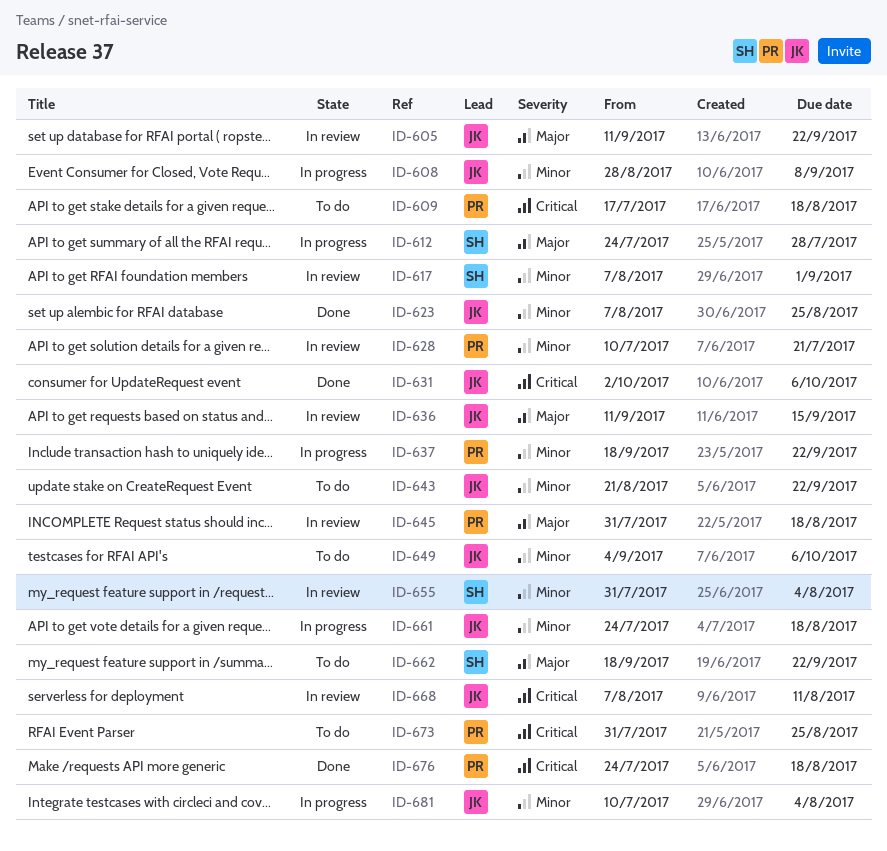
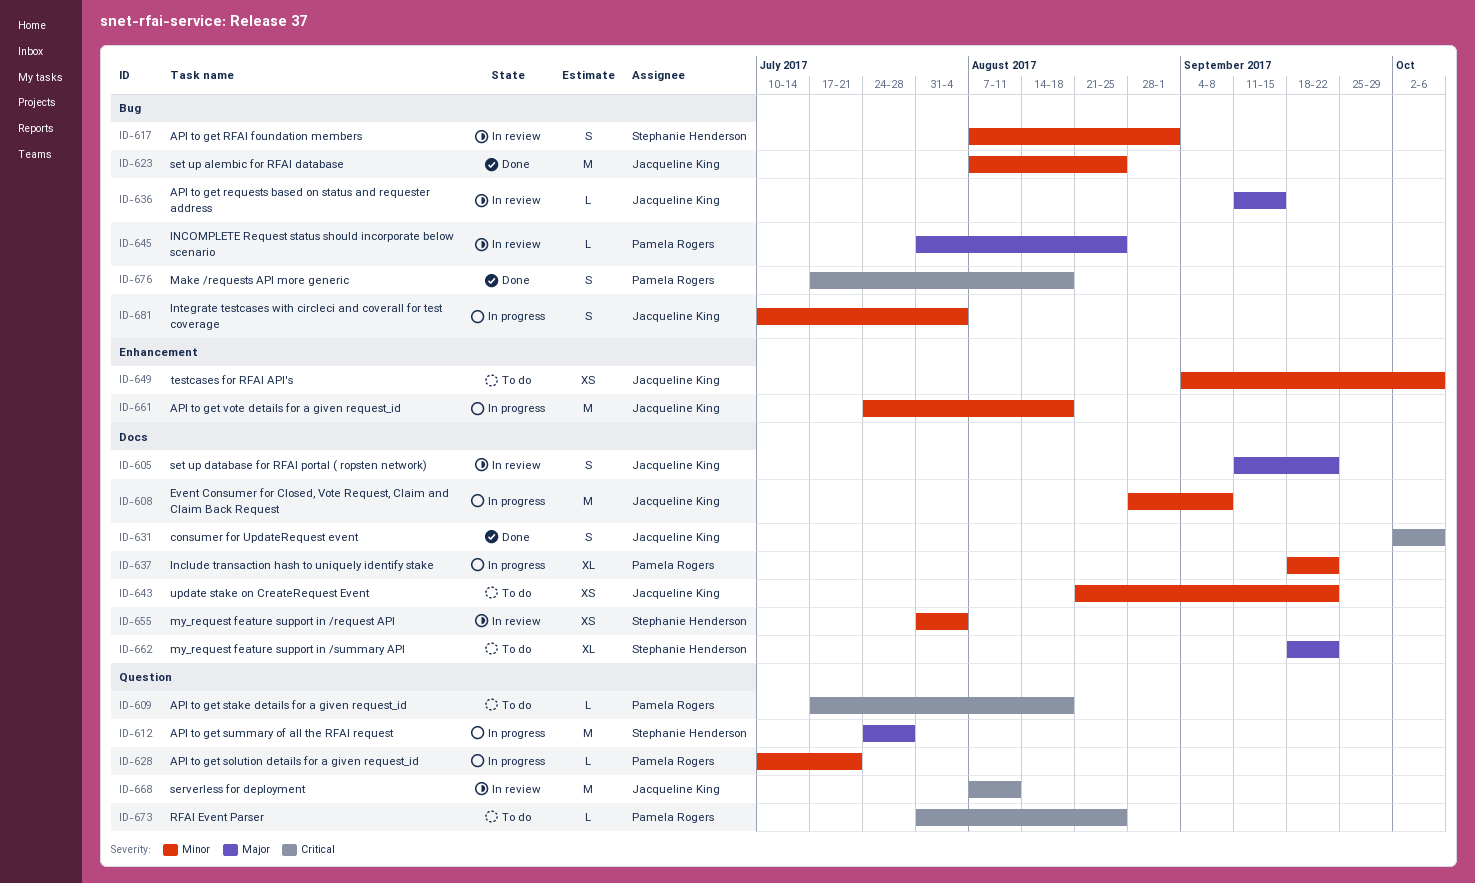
ID-628, status: In review -> In progress
ID-645, due: Aug 18 -> Aug 25
ID-676, start: Jul 24 -> Jul 17

